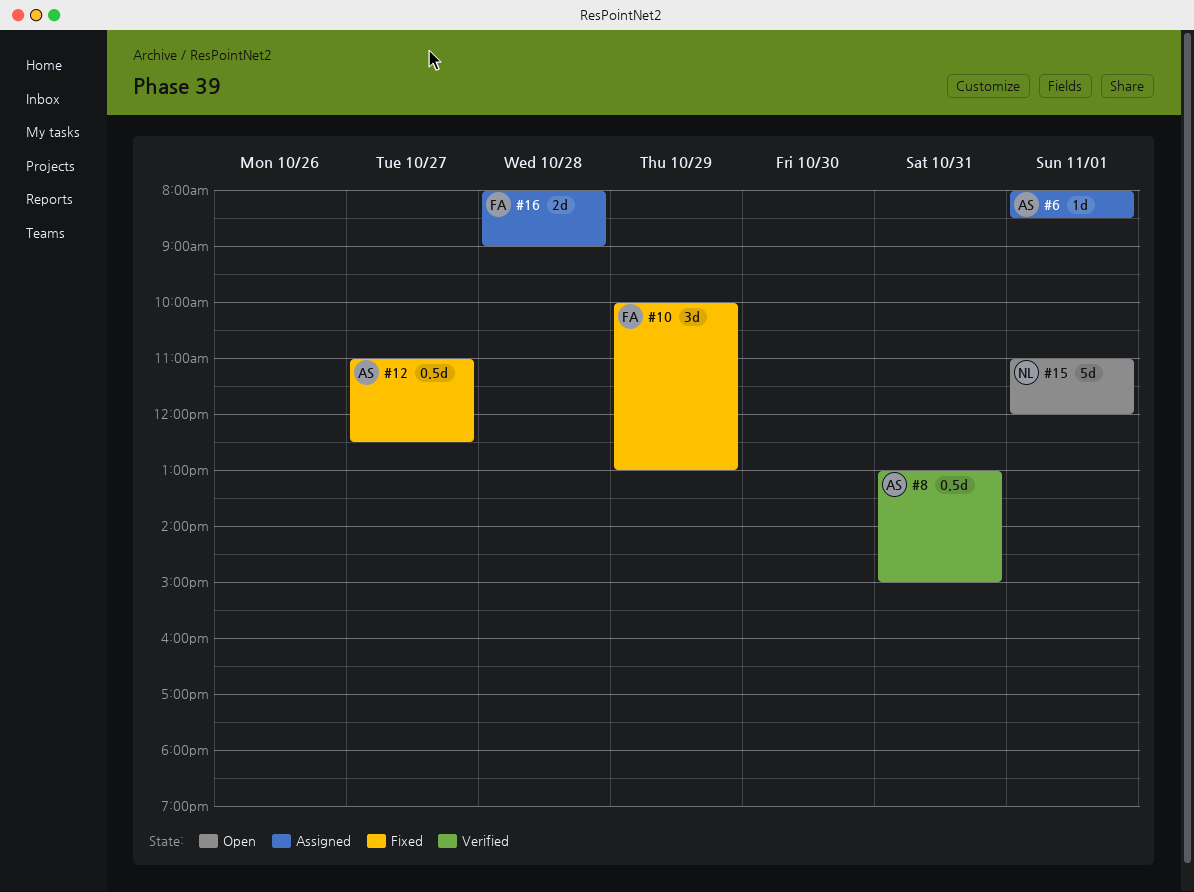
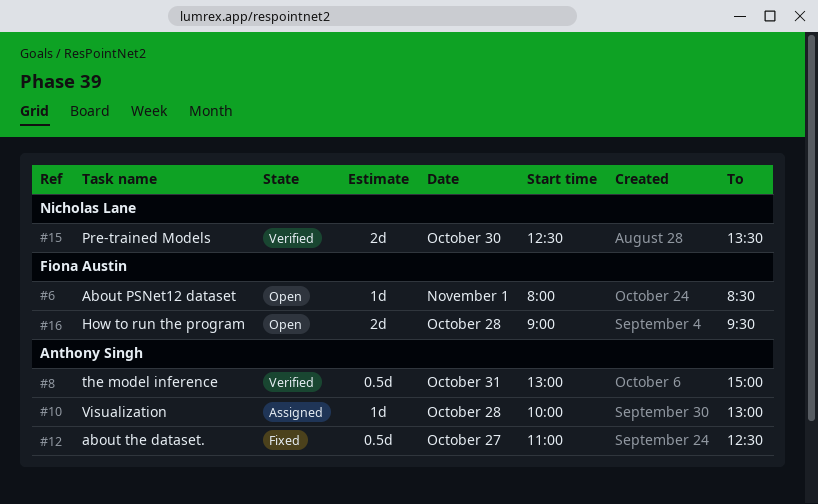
#6, status: Assigned -> Open
#6, owner: Anthony Singh -> Fiona Austin
#10, status: Fixed -> Assigned
#10, owner: Fiona Austin -> Anthony Singh
#10, estimate: 3d -> 1d
#10, day: Oct 29 -> Oct 28
#15, status: Open -> Verified
#15, estimate: 5d -> 2d
#15, day: Nov 1 -> Oct 30
#15, begins: 11:00 -> 12:30
#15, ends: 12:00 -> 13:30
#16, status: Assigned -> Open
#16, begins: 08:00 -> 09:00
#16, ends: 09:00 -> 09:30

